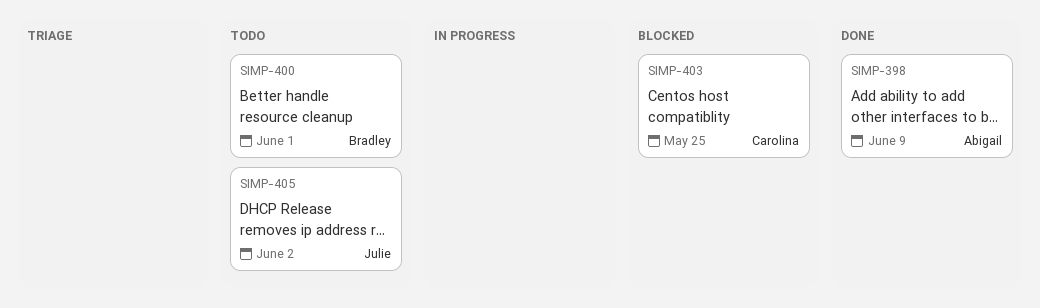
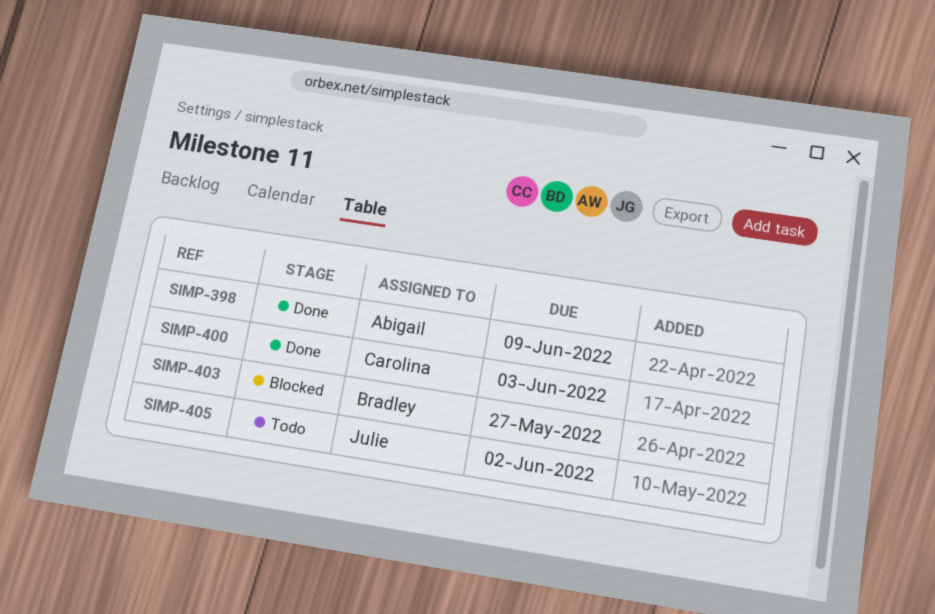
SIMP-400, status: Todo -> Done
SIMP-400, owner: Bradley -> Carolina
SIMP-400, due: Jun 1 -> Jun 3
SIMP-403, owner: Carolina -> Bradley
SIMP-403, due: May 25 -> May 27

